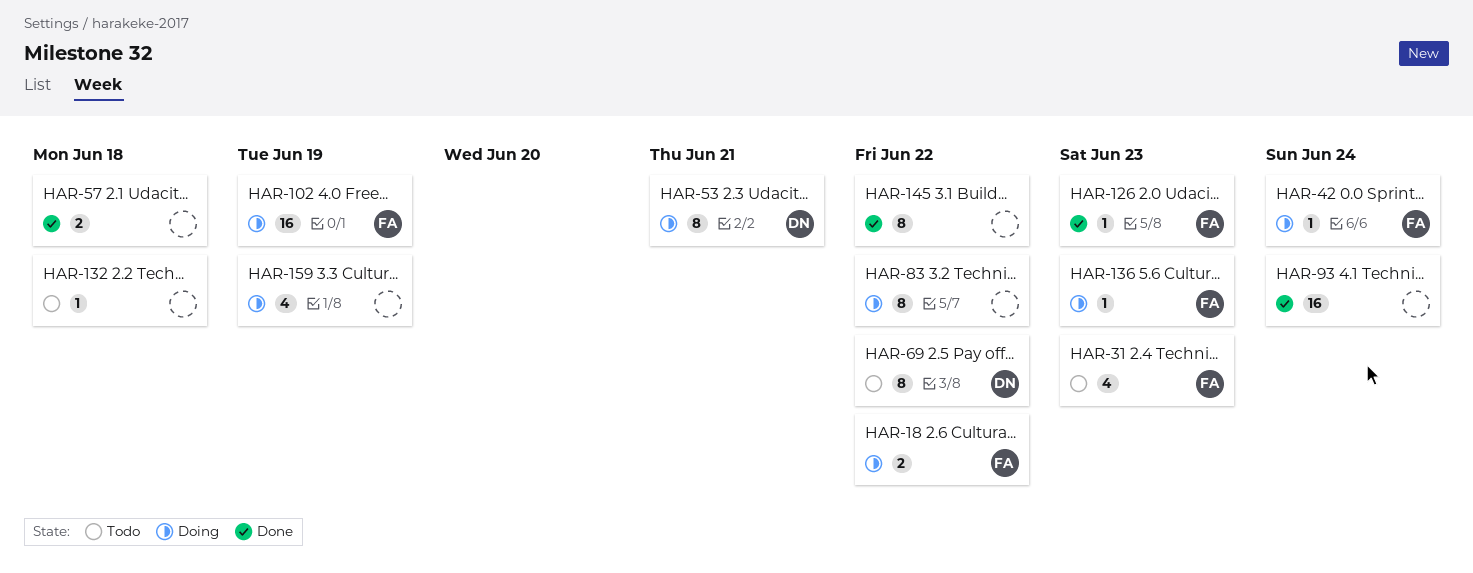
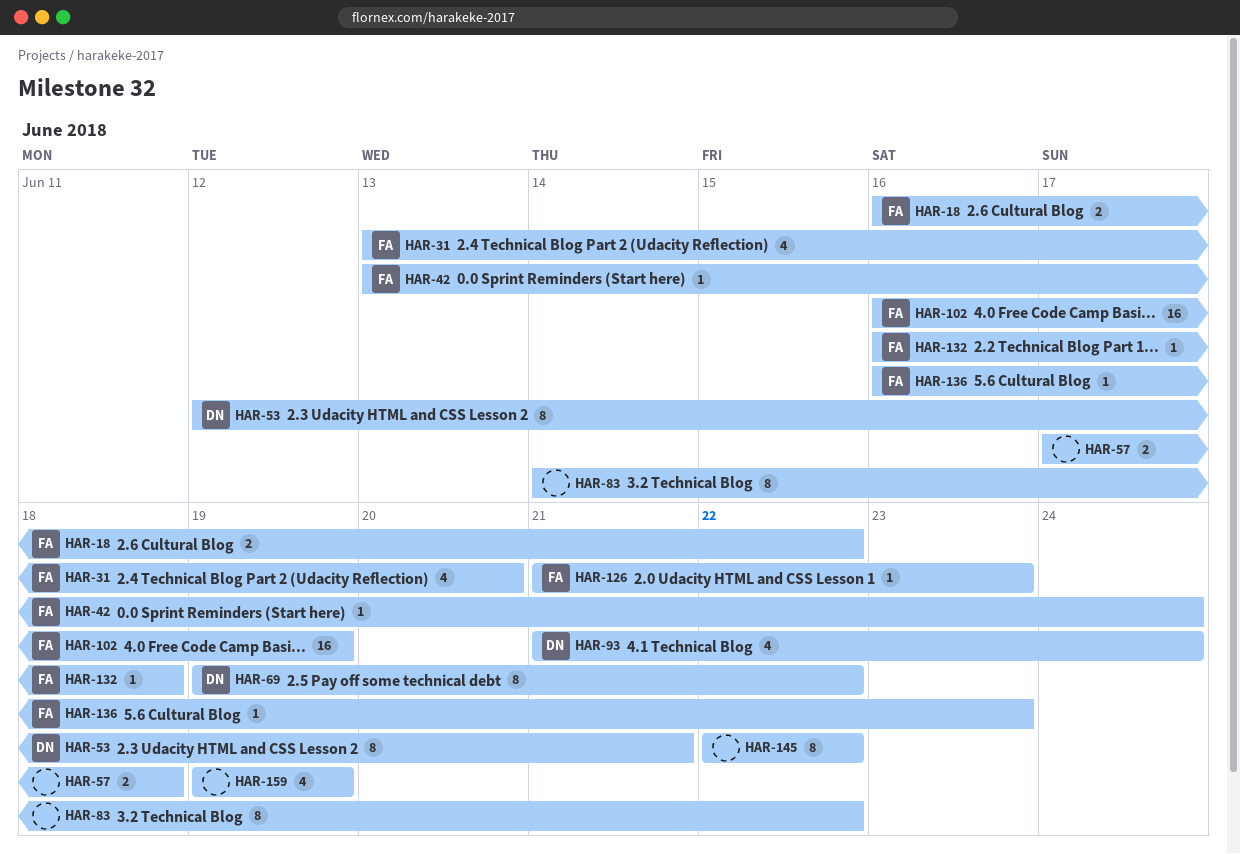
HAR-31, due: Jun 23 -> Jun 20
HAR-93, owner: none -> DN
HAR-93, estimate: 16 -> 4
HAR-132, owner: none -> FA

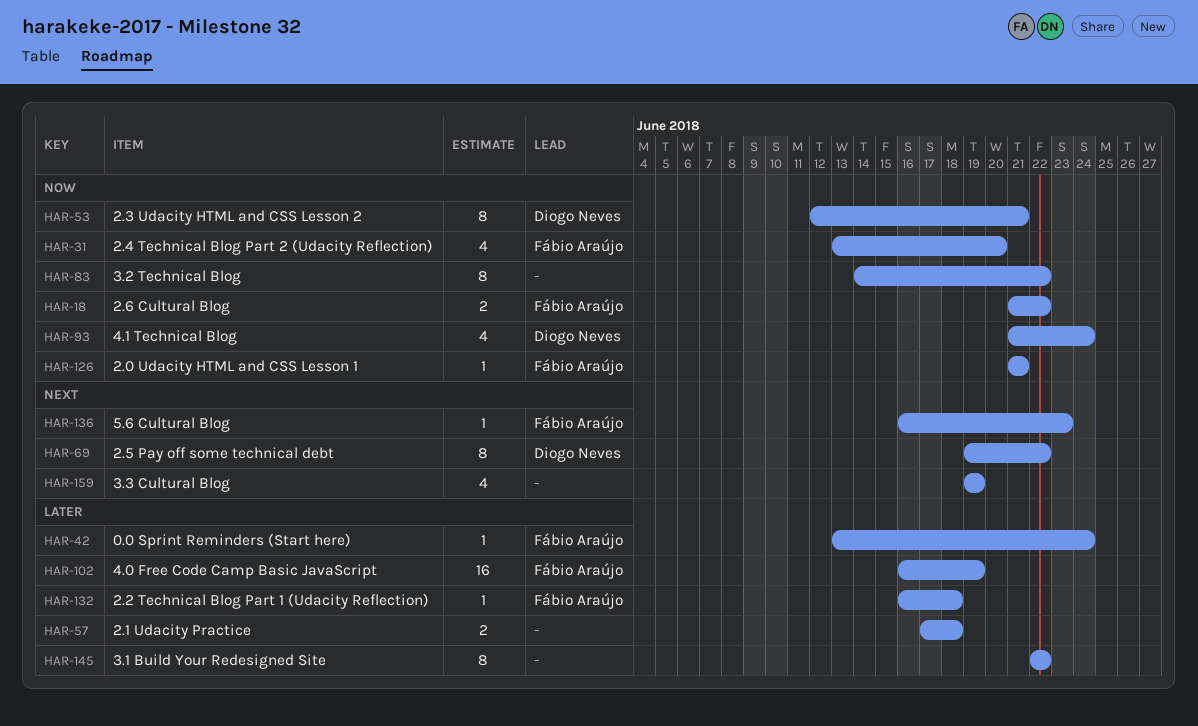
HAR-18, start: Jun 16 -> Jun 21
HAR-126, due: Jun 23 -> Jun 21

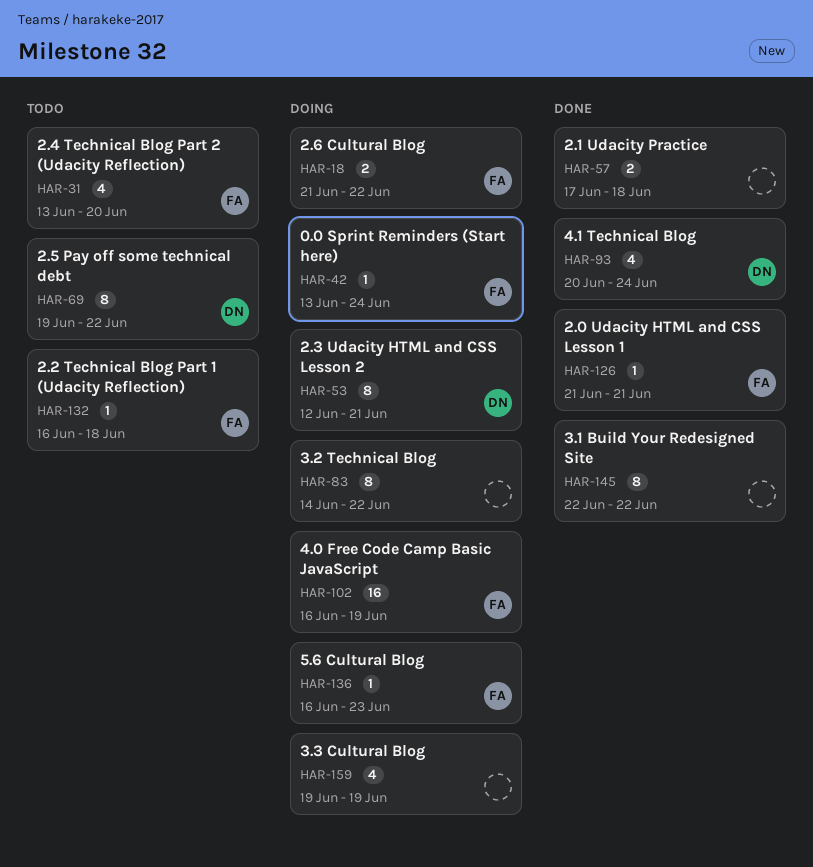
HAR-93, start: Jun 21 -> Jun 20

